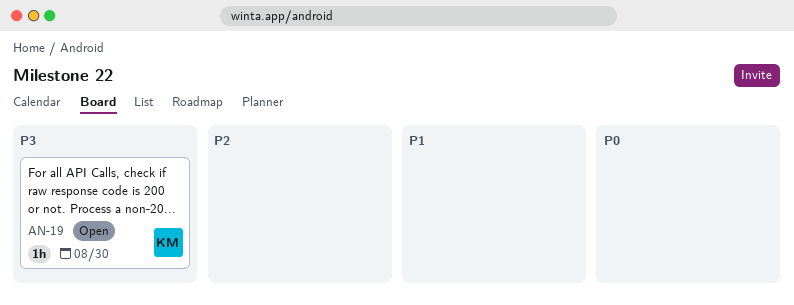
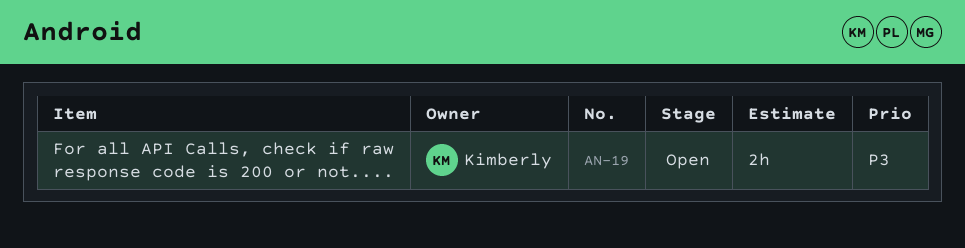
AN-19, estimate: 1h -> 2h

